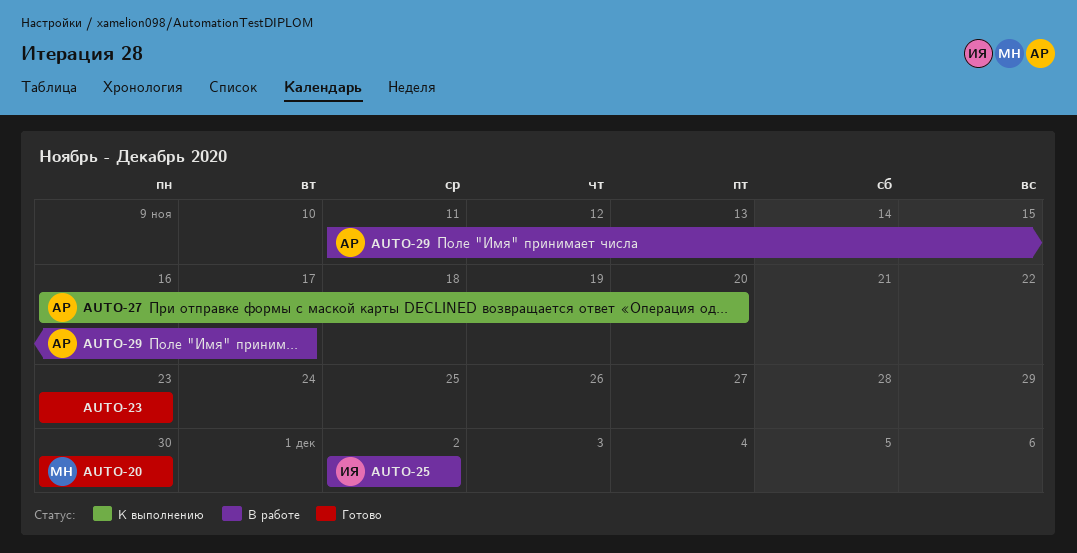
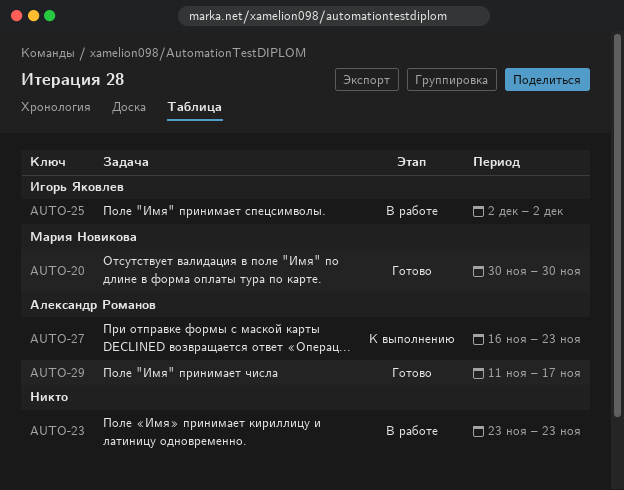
AUTO-23, status: Готово -> В работе
AUTO-27, due: Nov 20 -> Nov 23
AUTO-29, status: В работе -> Готово

